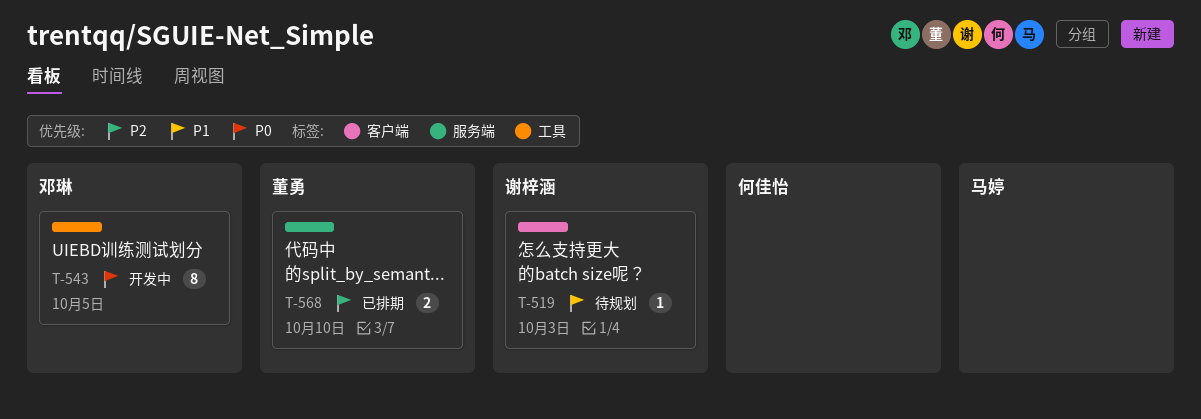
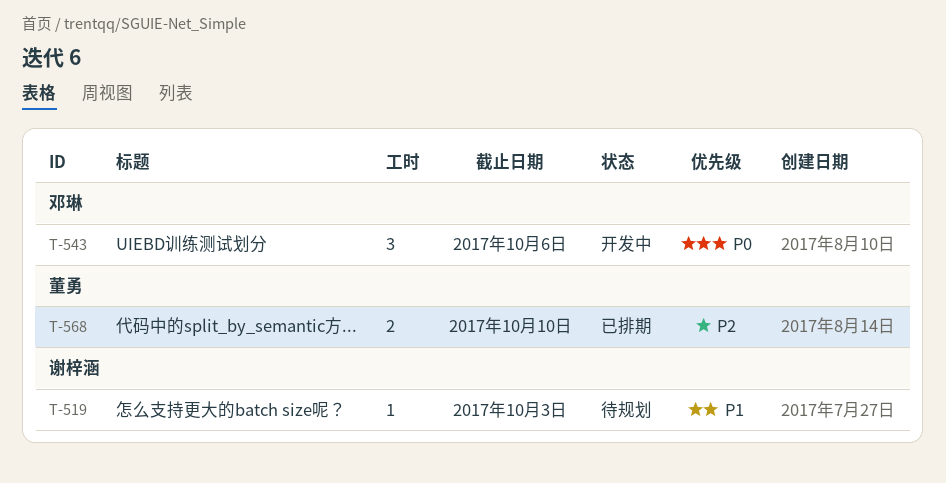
T-543, estimate: 8 -> 3
T-543, due: Oct 5 -> Oct 6

